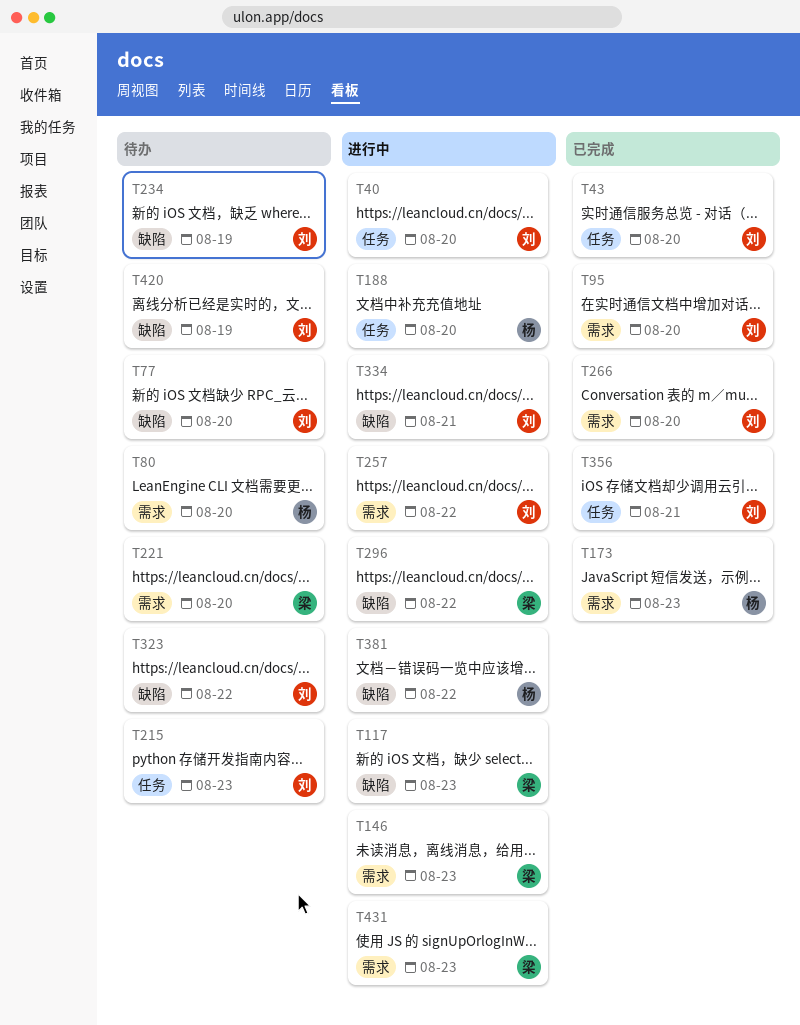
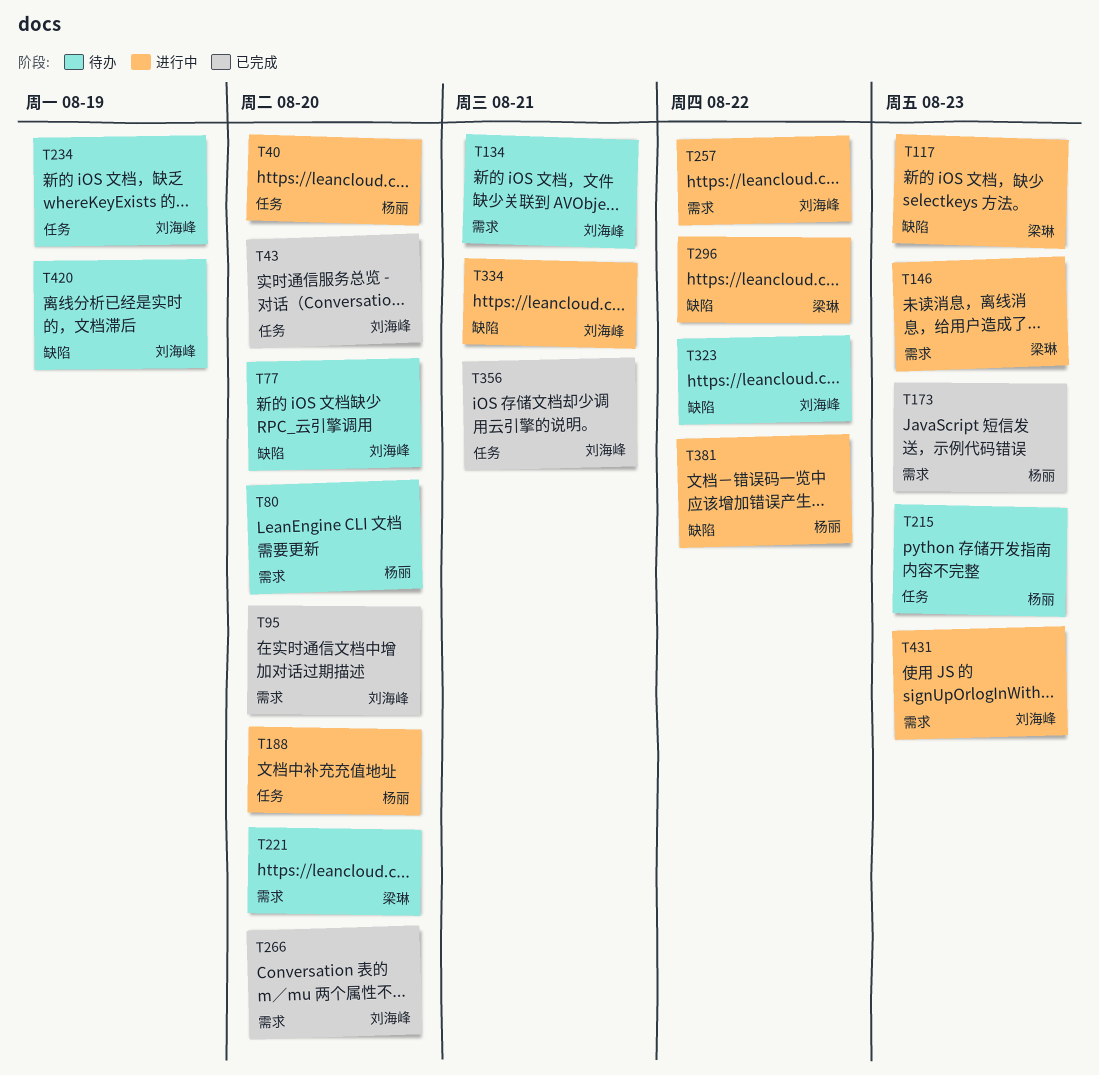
T40, owner: 刘海峰 -> 杨丽
T134: none -> present
T215, owner: 刘海峰 -> 杨丽
T234, label: 缺陷 -> 任务
T431, owner: 梁琳 -> 刘海峰

